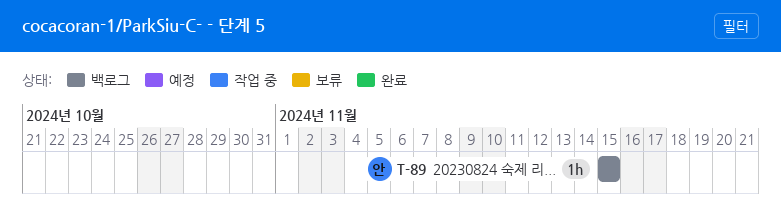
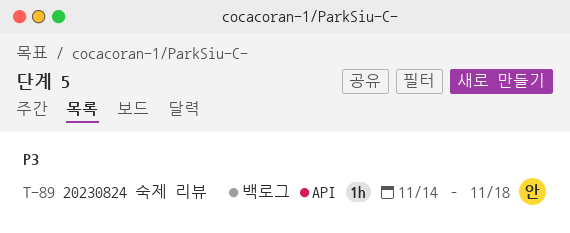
T-89, start: Nov 15 -> Nov 14
T-89, due: Nov 15 -> Nov 18

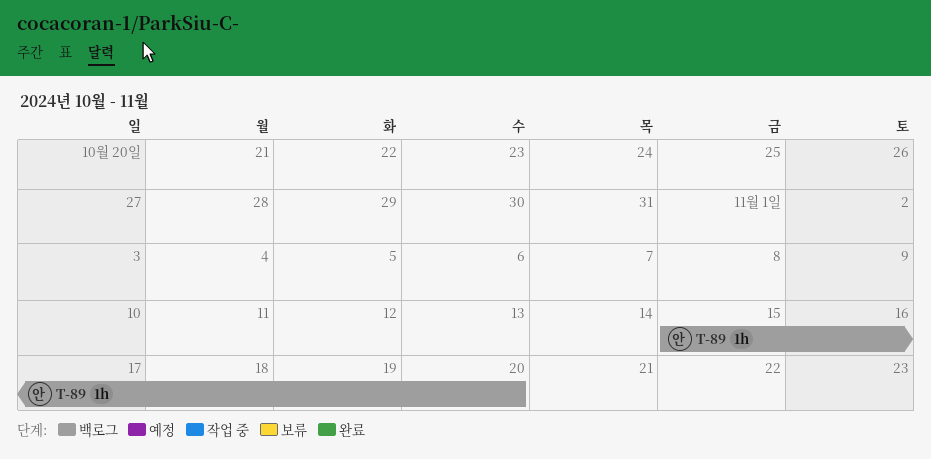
T-89, start: Nov 14 -> Nov 15
T-89, due: Nov 18 -> Nov 20

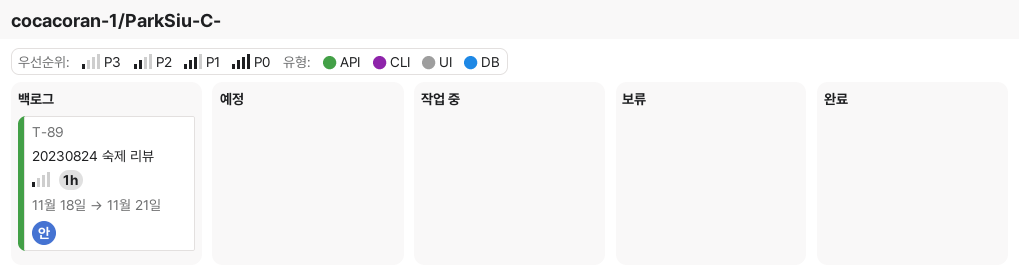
T-89, start: Nov 15 -> Nov 18
T-89, due: Nov 20 -> Nov 21

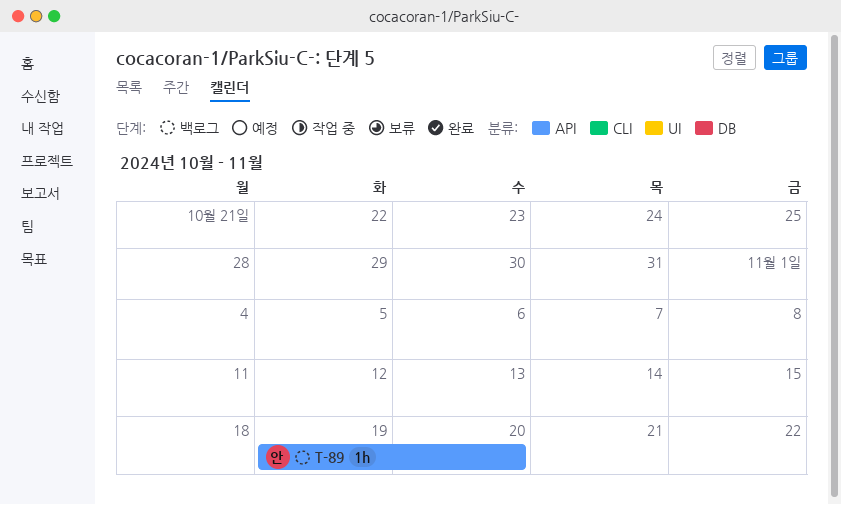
T-89, start: Nov 18 -> Nov 19
T-89, due: Nov 21 -> Nov 20

